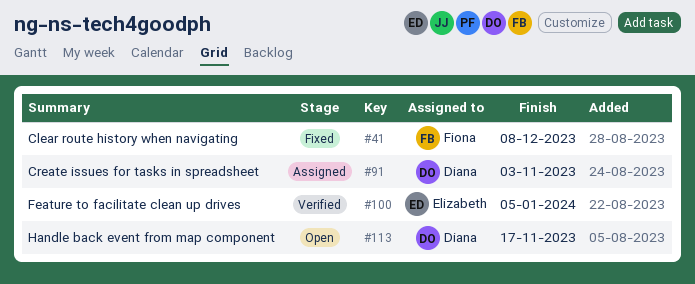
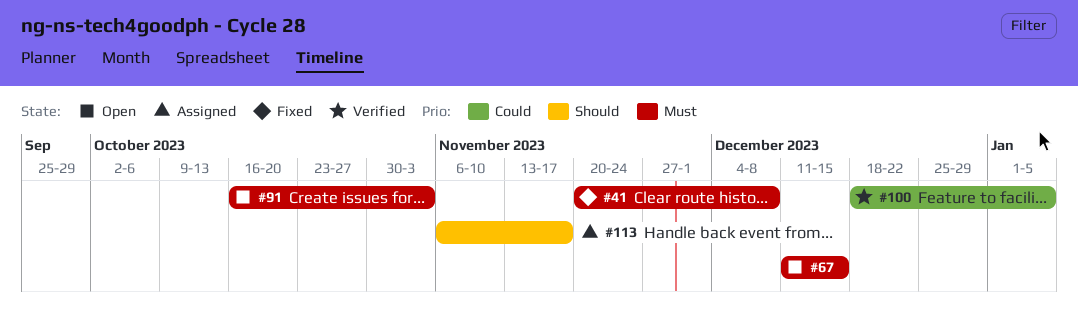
#67: none -> present
#91, status: Assigned -> Open
#113, status: Open -> Assigned

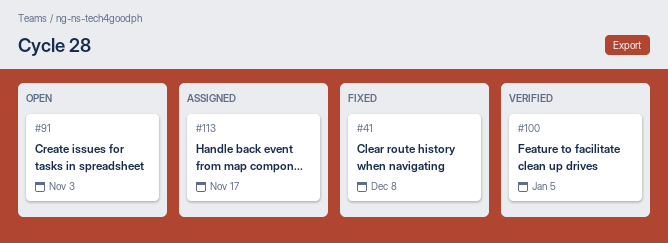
#67: present -> none

